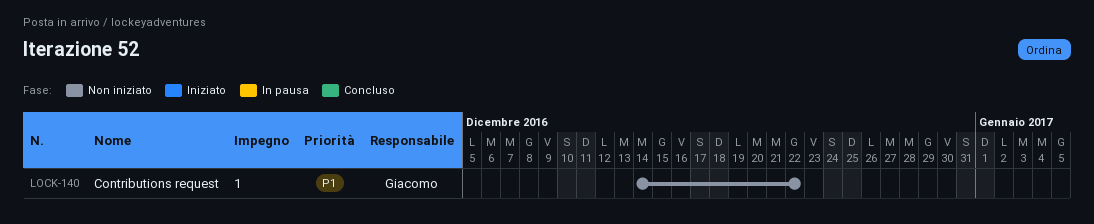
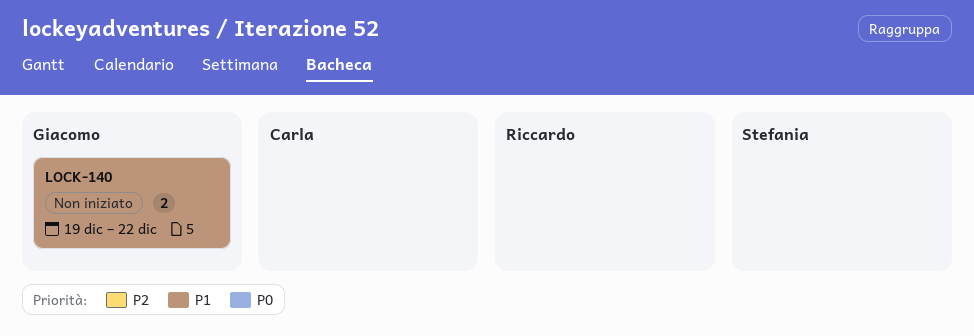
LOCK-140, estimate: 1 -> 2
LOCK-140, start: Dec 14 -> Dec 19

